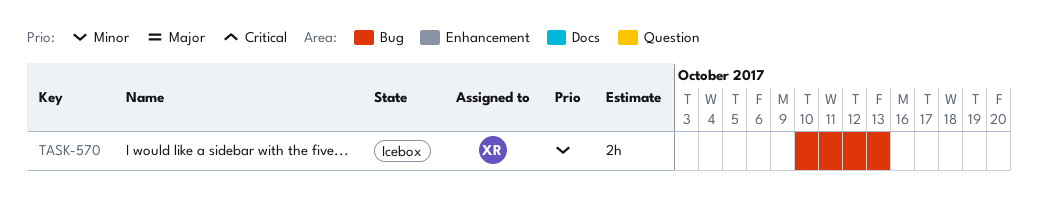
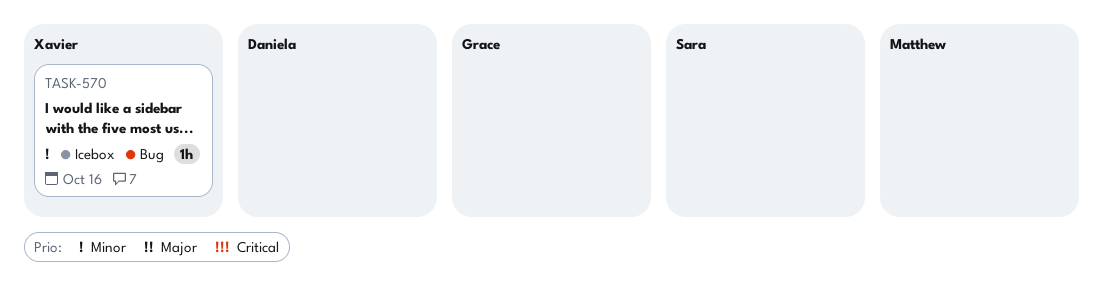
TASK-570, estimate: 2h -> 1h
TASK-570, due: Oct 13 -> Oct 16

